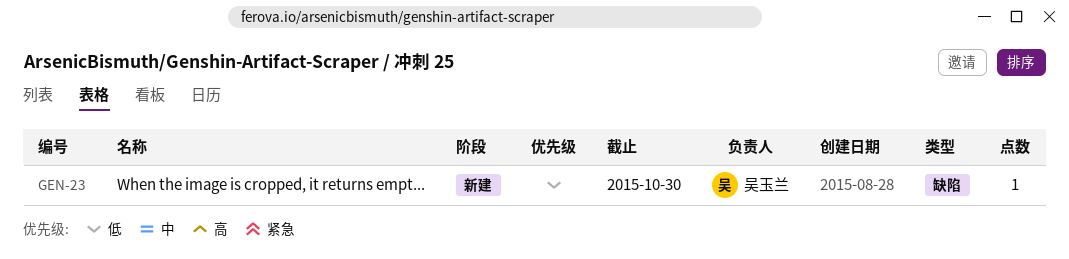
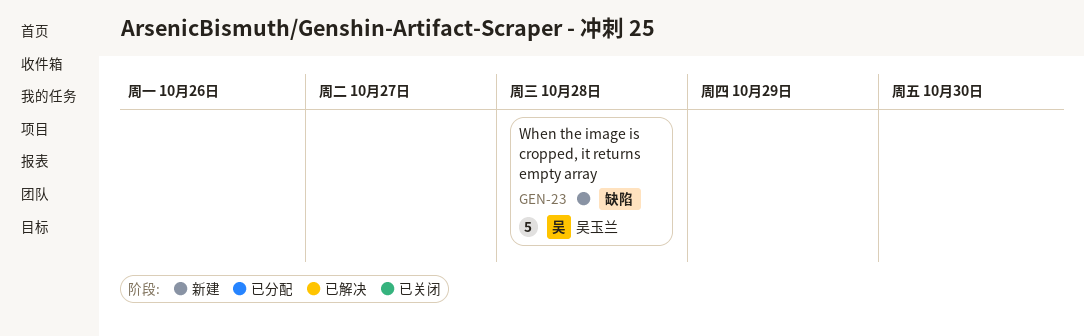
GEN-23, estimate: 1 -> 5
GEN-23, due: Oct 30 -> Oct 28

